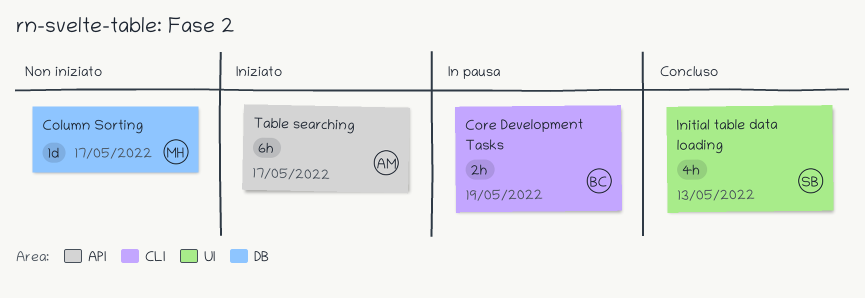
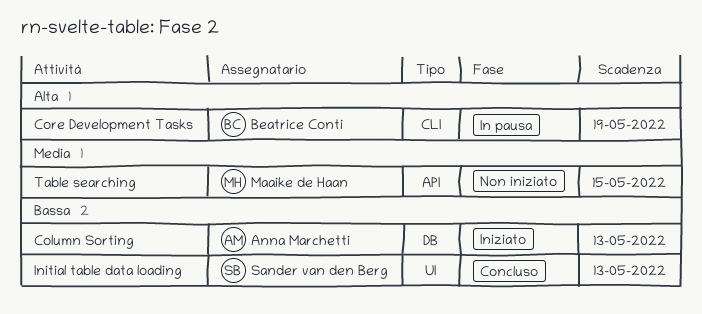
Column Sorting, status: Non iniziato -> Iniziato
Column Sorting, owner: Maaike de Haan -> Anna Marchetti
Column Sorting, due: May 17 -> May 13
Table searching, status: Iniziato -> Non iniziato
Table searching, owner: Anna Marchetti -> Maaike de Haan
Table searching, due: May 17 -> May 15

